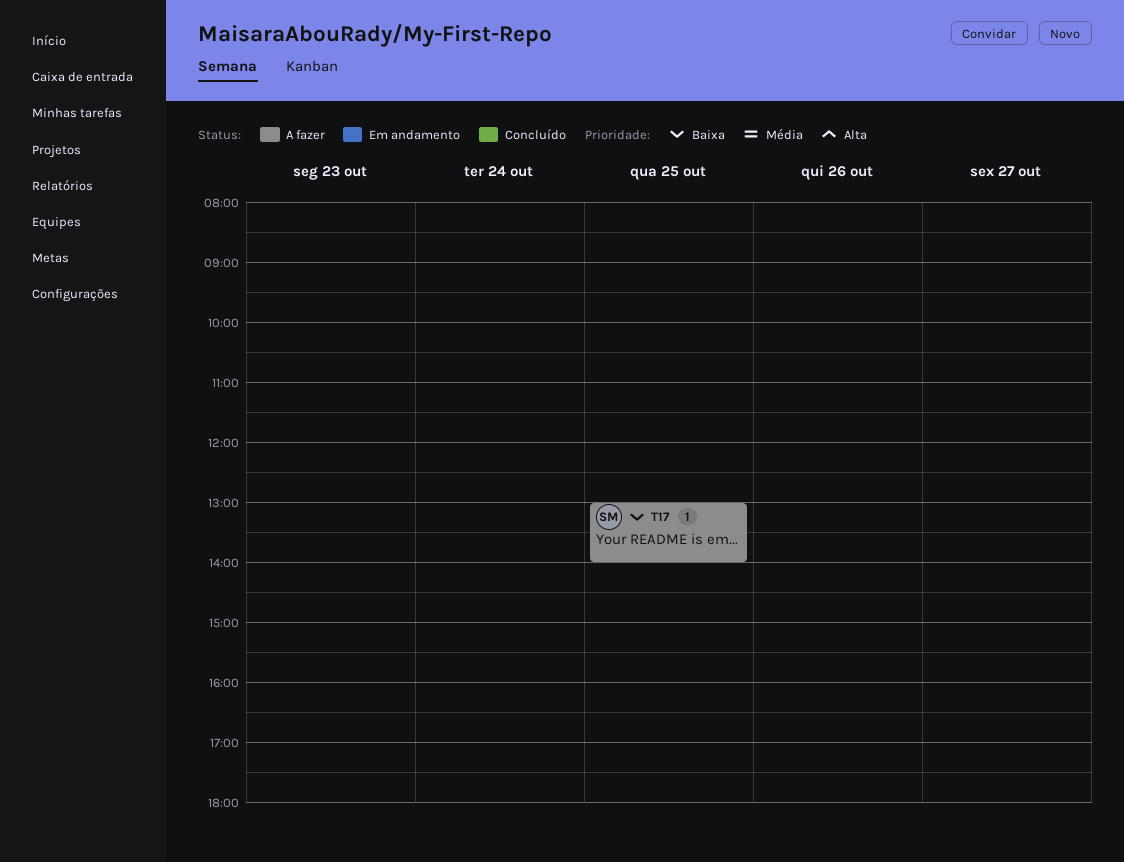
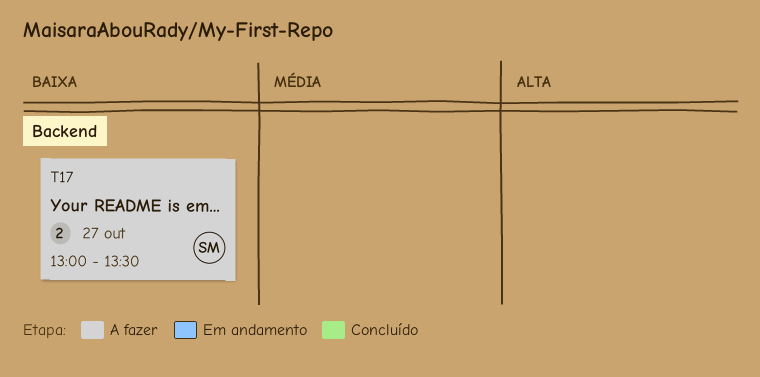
T17, estimate: 1 -> 2
T17, day: Oct 25 -> Oct 27
T17, ends: 14:00 -> 13:30

